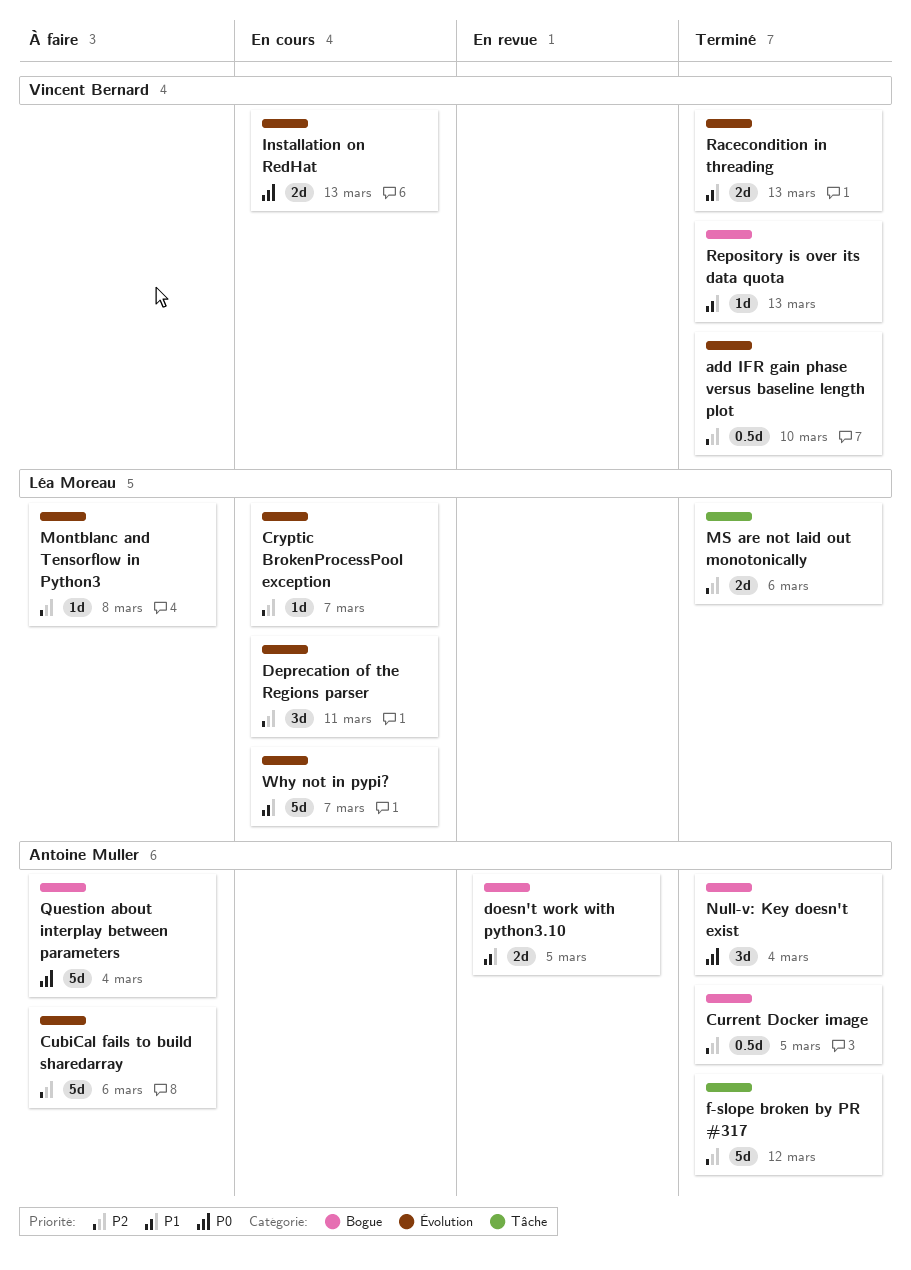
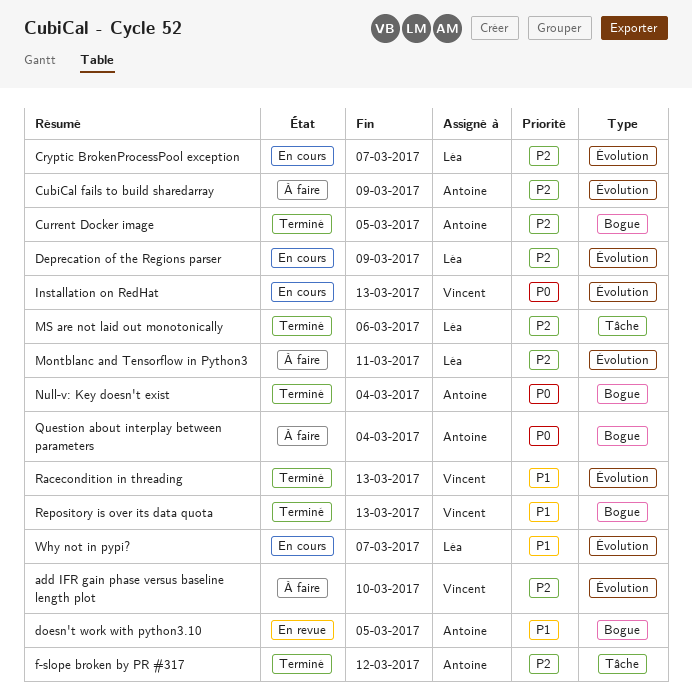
add IFR gain phase versus baseline length plot, status: Terminé -> À faire
CubiCal fails to build sharedarray, due: Mar 6 -> Mar 9
Deprecation of the Regions parser, due: Mar 11 -> Mar 9
Montblanc and Tensorflow in Python3, due: Mar 8 -> Mar 11

